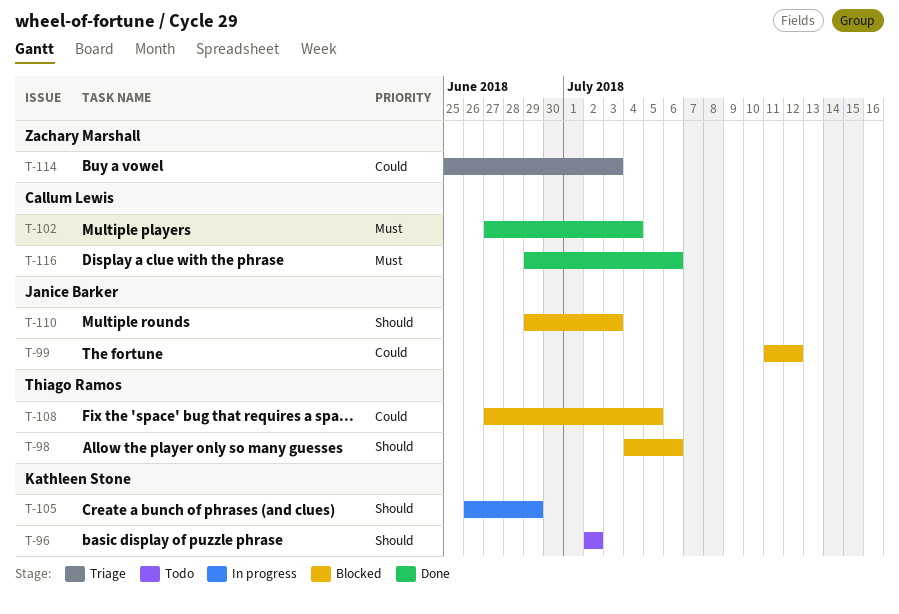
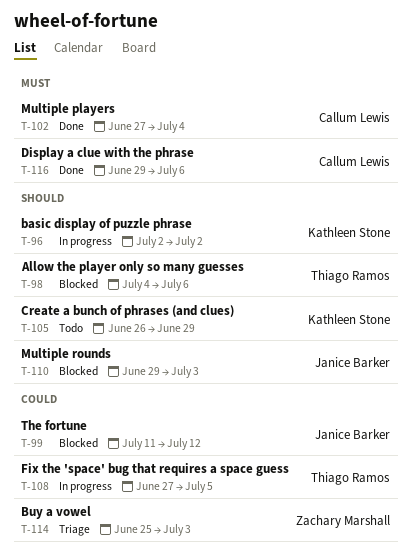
T-96, status: Todo -> In progress
T-105, status: In progress -> Todo
T-108, status: Blocked -> In progress

